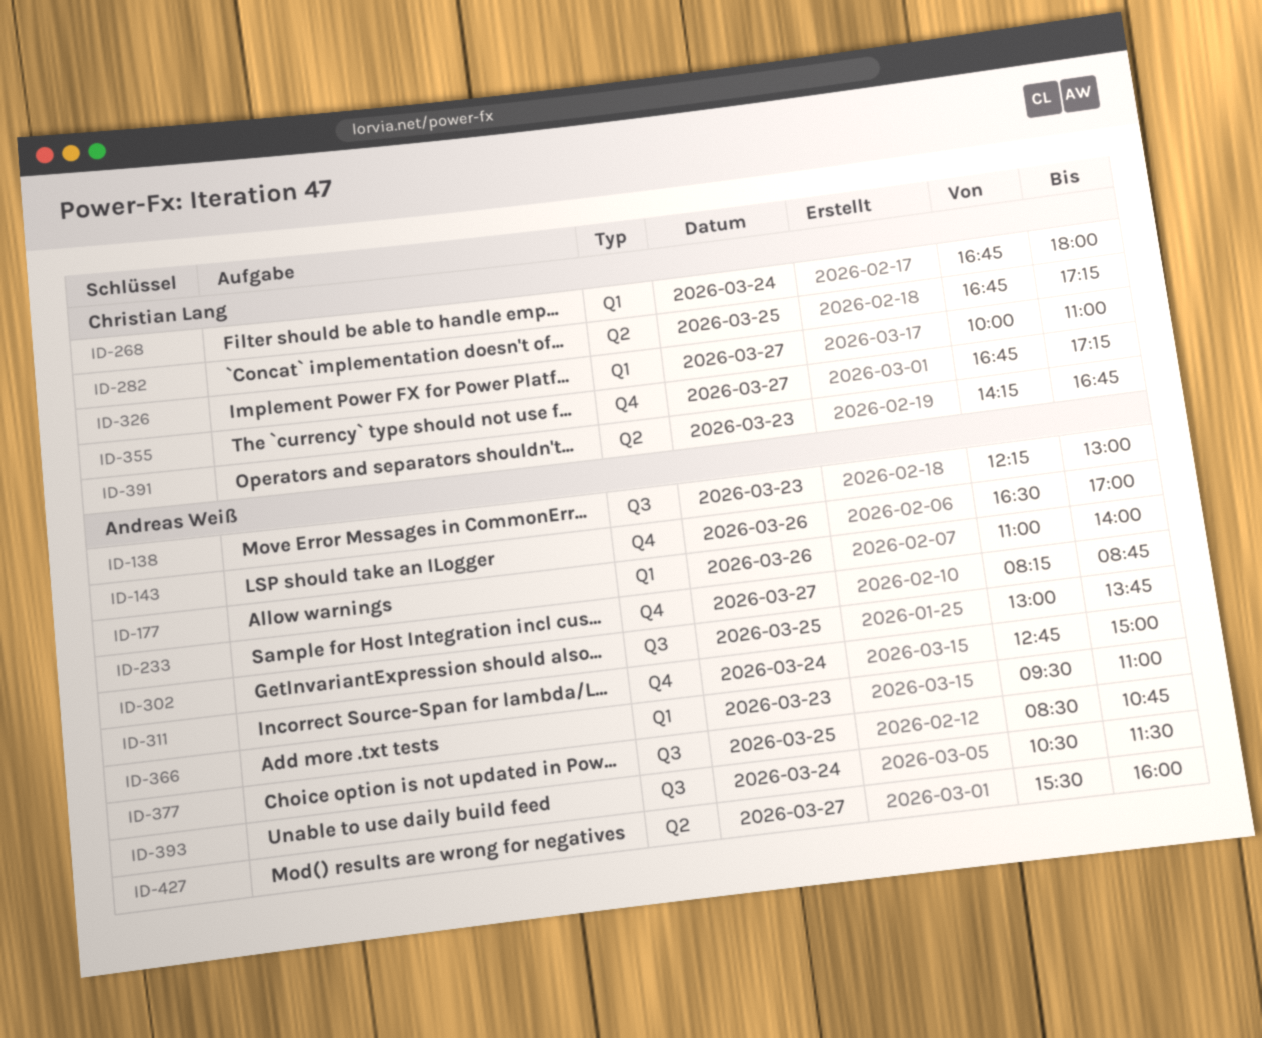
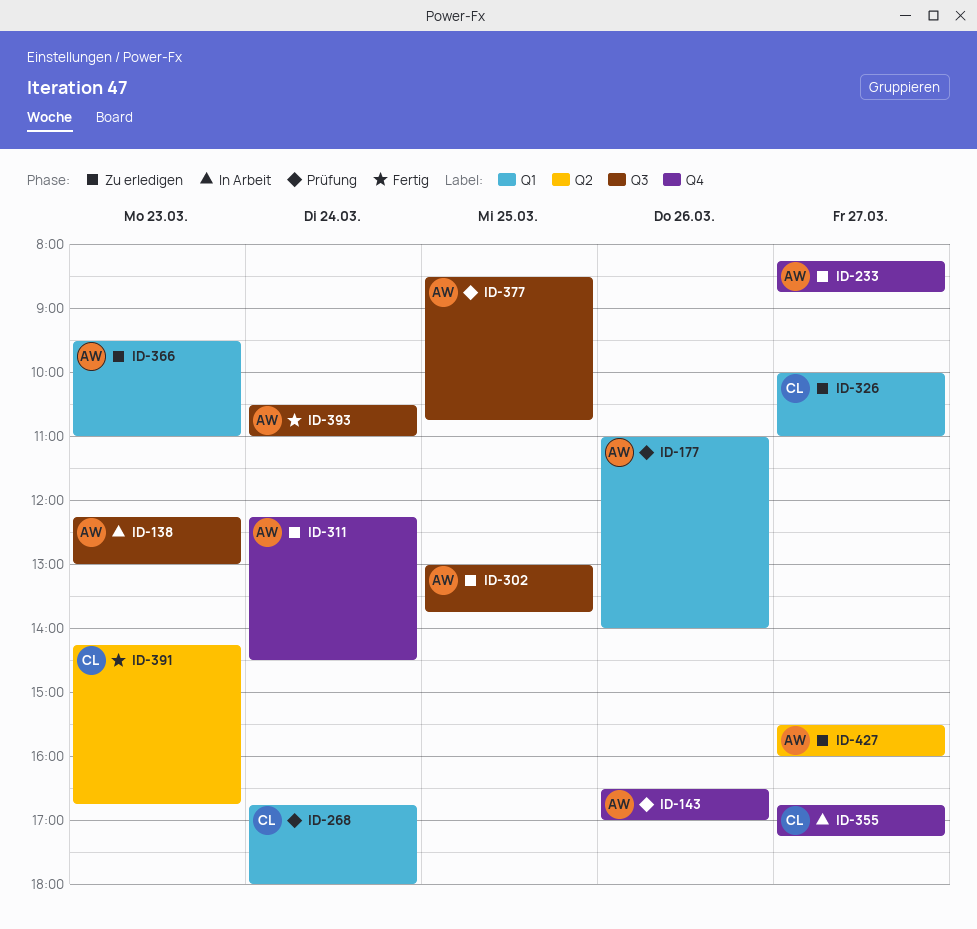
ID-282: present -> none
ID-311, begins: 12:45 -> 12:15
ID-311, ends: 15:00 -> 14:30
ID-393, ends: 11:30 -> 11:00

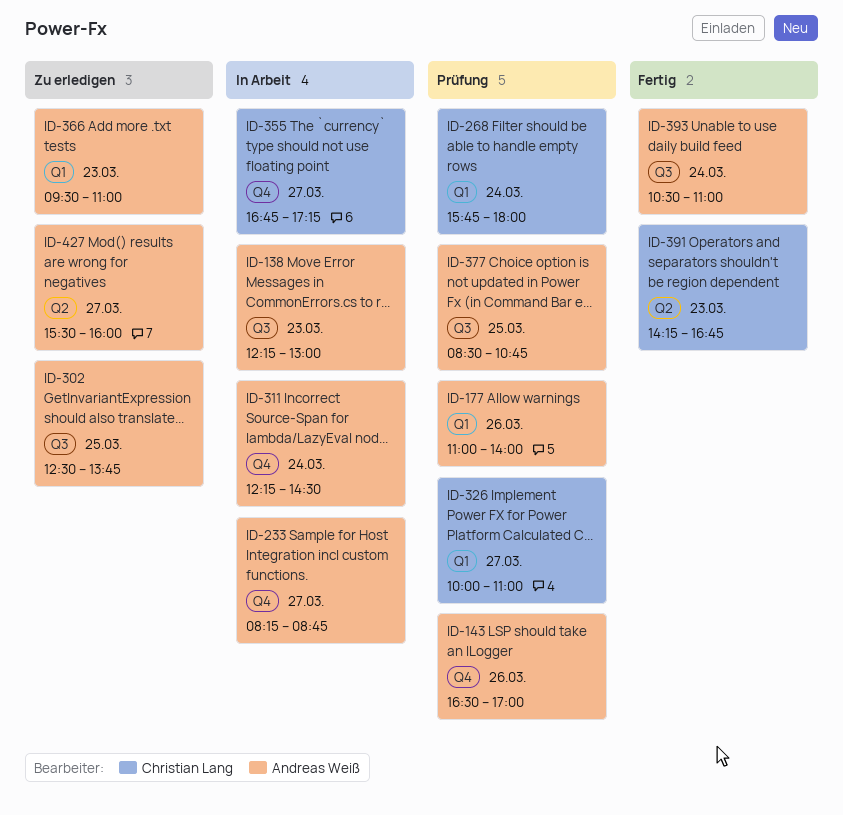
ID-233, status: Zu erledigen -> In Arbeit
ID-268, begins: 16:45 -> 15:45
ID-302, begins: 13:00 -> 12:30
ID-311, status: Zu erledigen -> In Arbeit
ID-326, status: Zu erledigen -> Prüfung

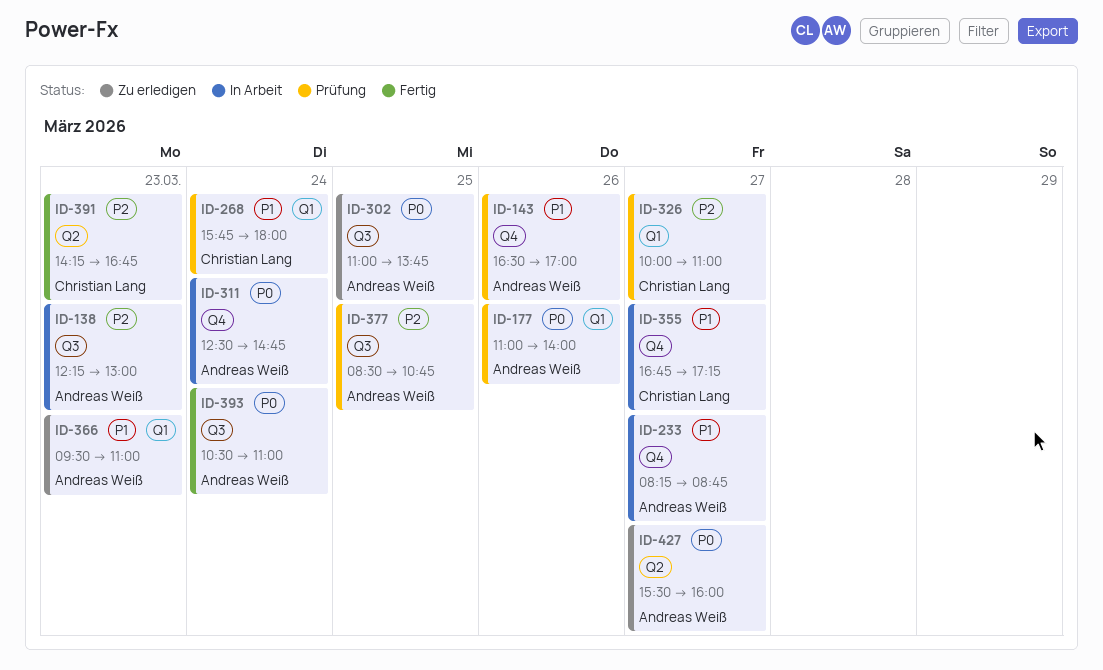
ID-302, begins: 12:30 -> 11:00
ID-311, begins: 12:15 -> 12:30
ID-311, ends: 14:30 -> 14:45

